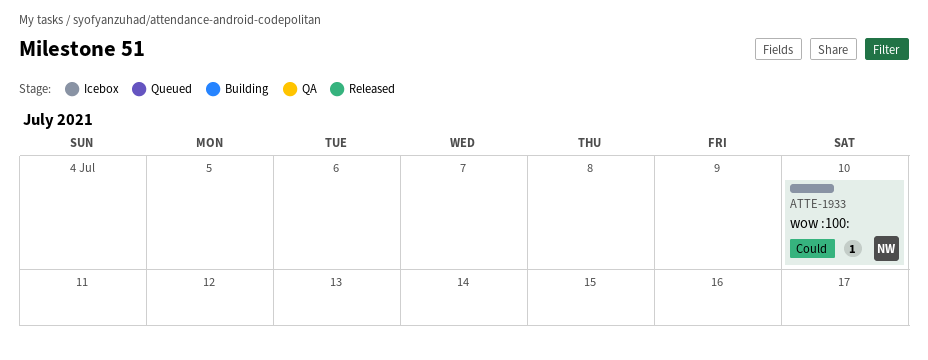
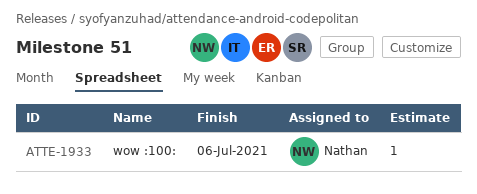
ATTE-1933, due: Jul 10 -> Jul 6

